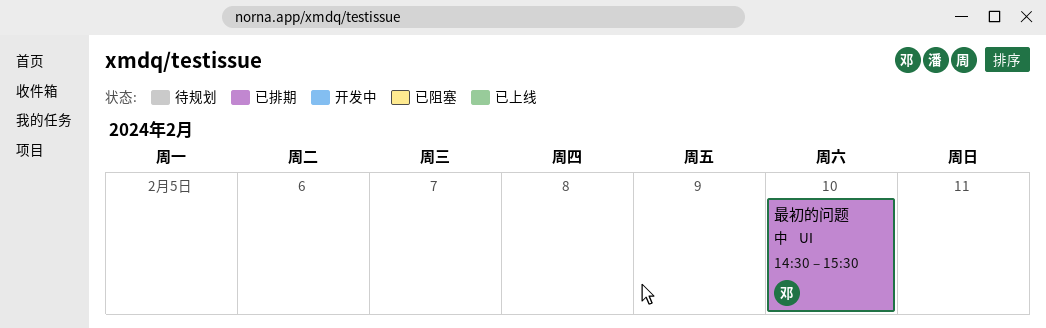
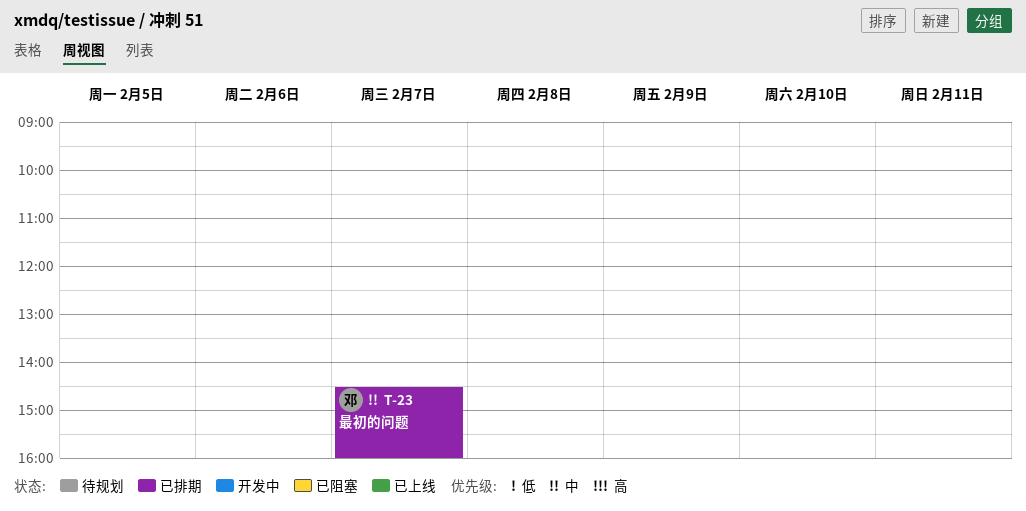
最初的问题, day: Feb 10 -> Feb 7
最初的问题, ends: 15:30 -> 16:00

